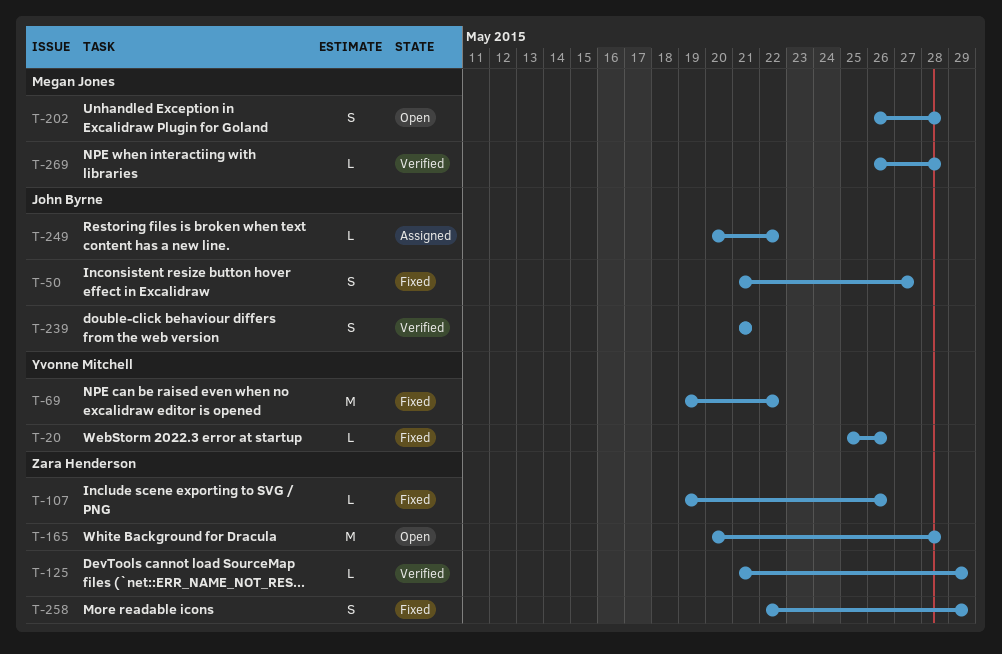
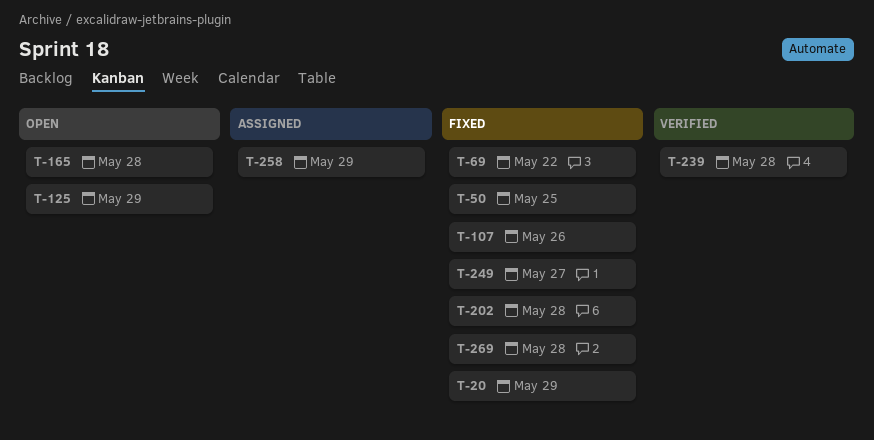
T-20, due: May 26 -> May 29
T-50, due: May 27 -> May 25
T-125, status: Verified -> Open
T-202, status: Open -> Fixed
T-239, due: May 21 -> May 28
T-249, status: Assigned -> Fixed
T-249, due: May 22 -> May 27
T-258, status: Fixed -> Assigned
T-269, status: Verified -> Fixed

